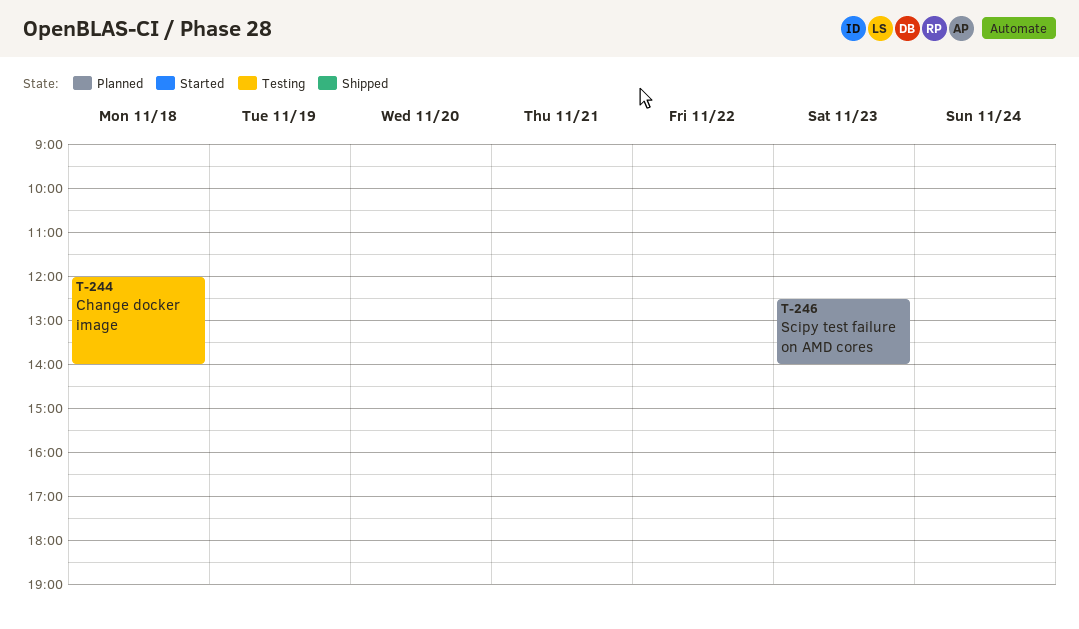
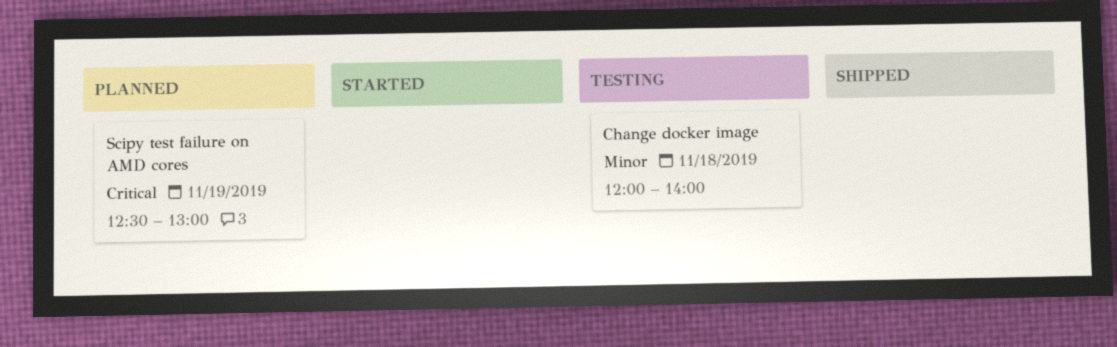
Scipy test failure on AMD cores, day: Nov 23 -> Nov 19
Scipy test failure on AMD cores, ends: 14:00 -> 13:00

